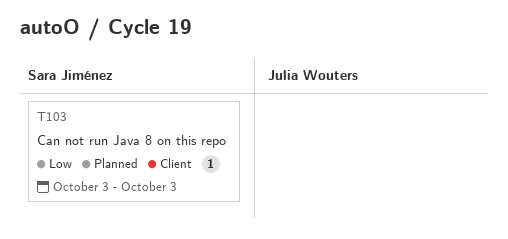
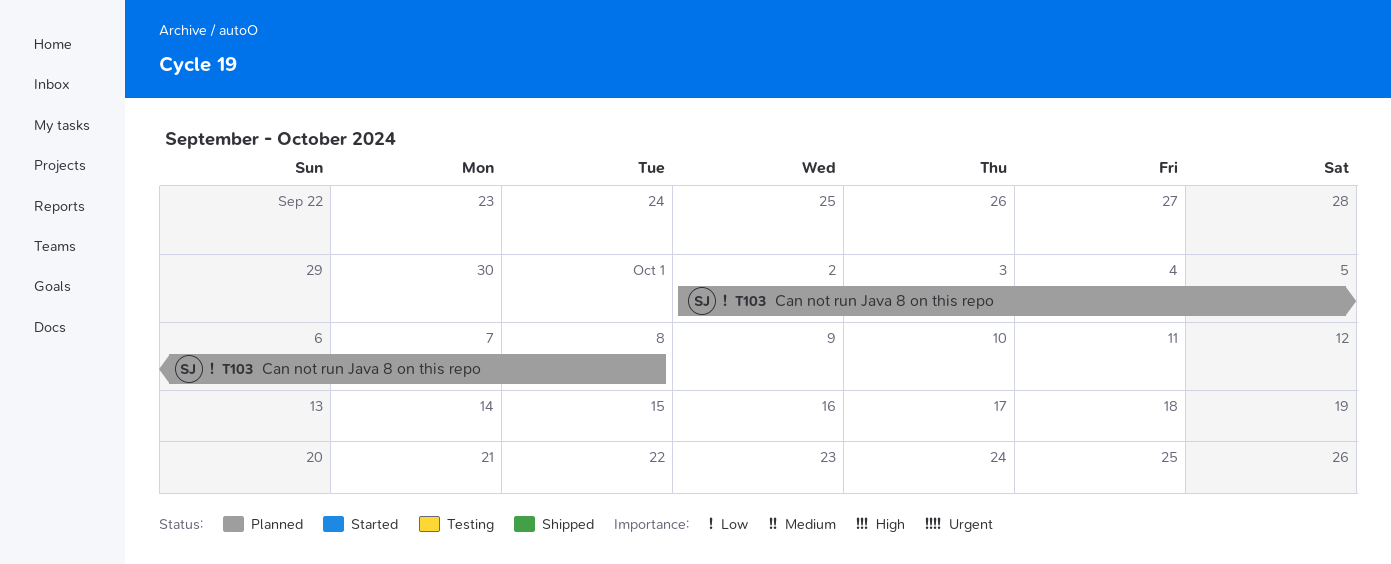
T103, start: Oct 3 -> Oct 2
T103, due: Oct 3 -> Oct 8

